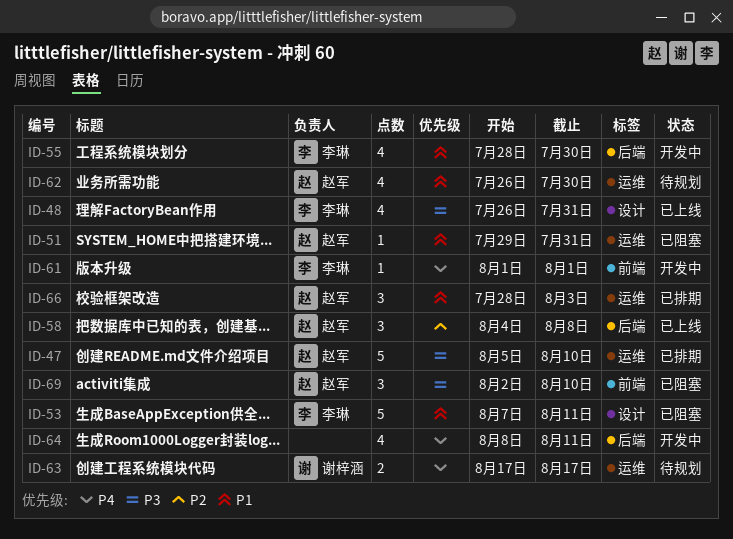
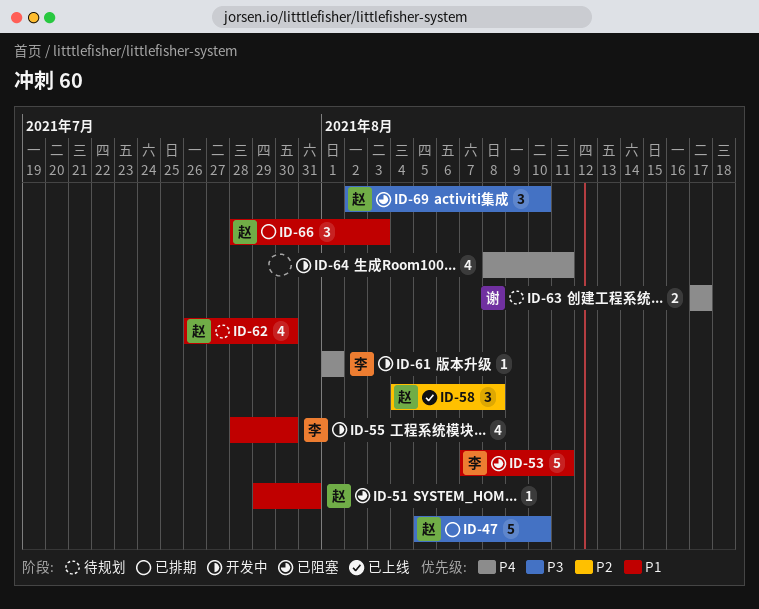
ID-48: present -> none

